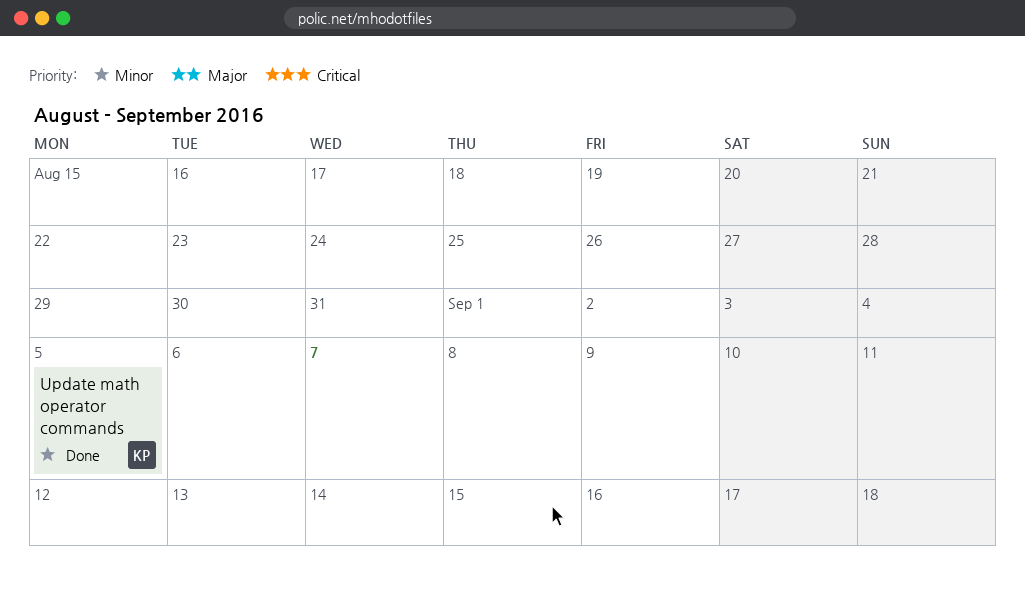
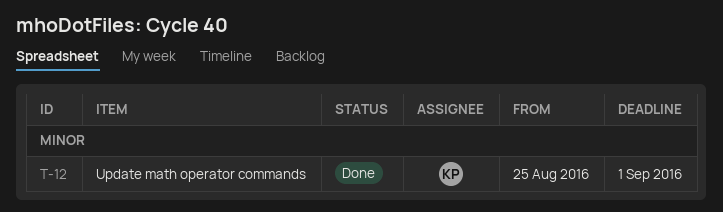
Update math operator commands, due: Sep 5 -> Sep 1

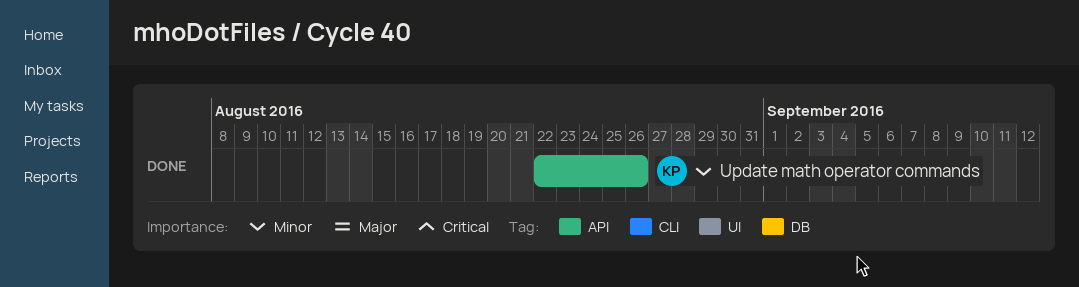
Update math operator commands, start: Aug 25 -> Aug 22
Update math operator commands, due: Sep 1 -> Aug 26

